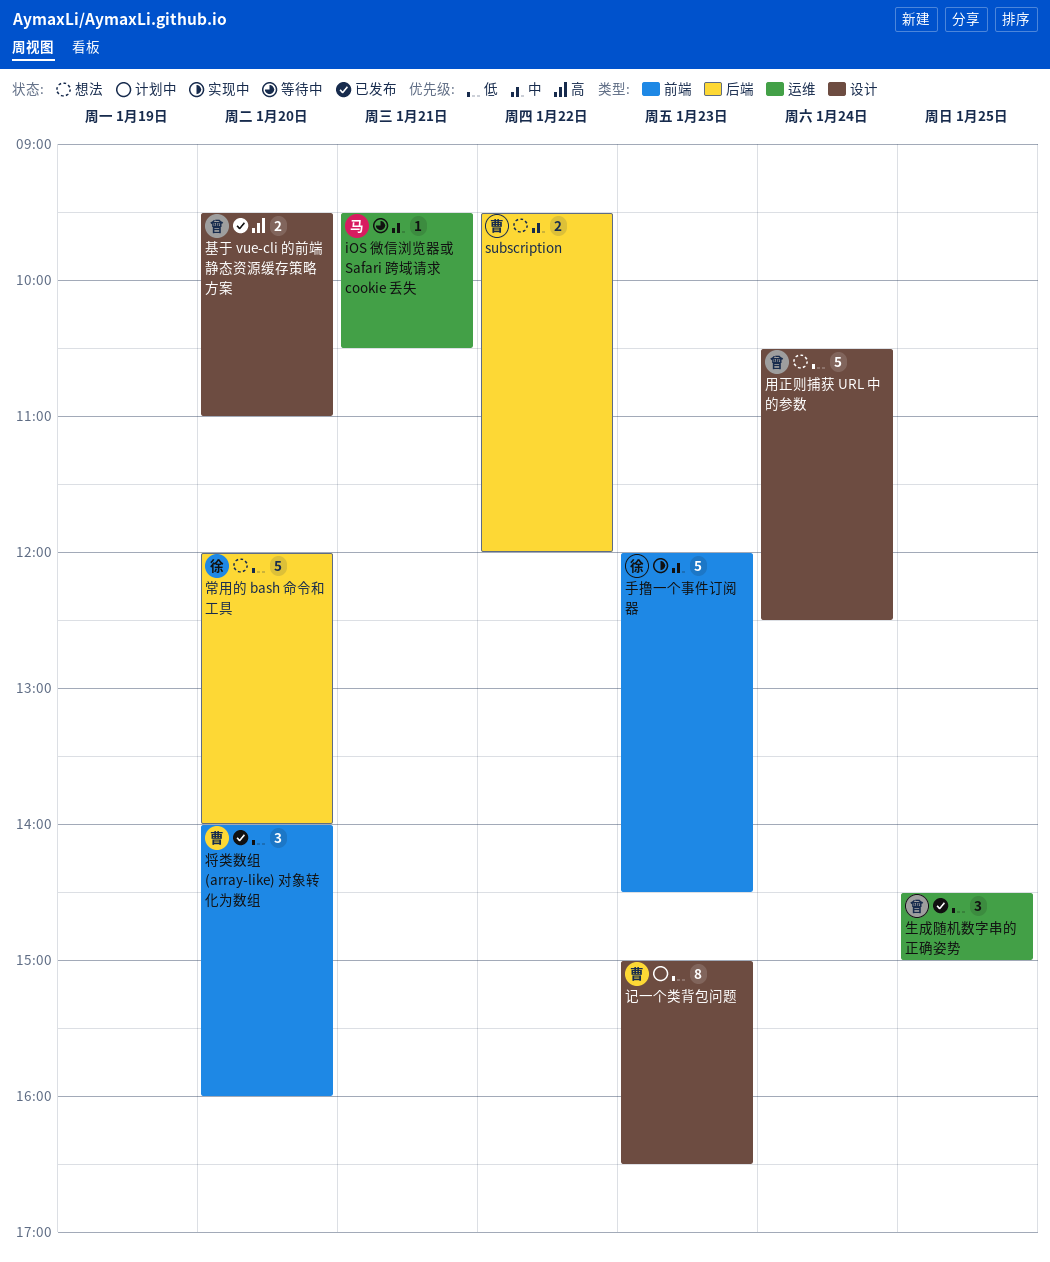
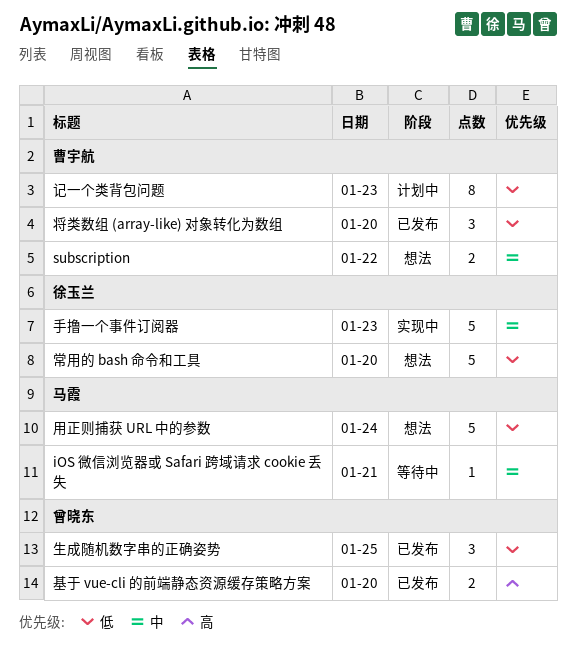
用正则捕获 URL 中的参数, owner: 曾晓东 -> 马霞

